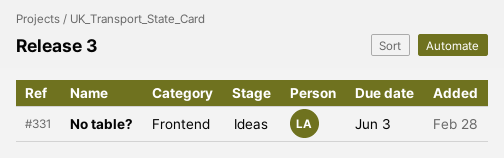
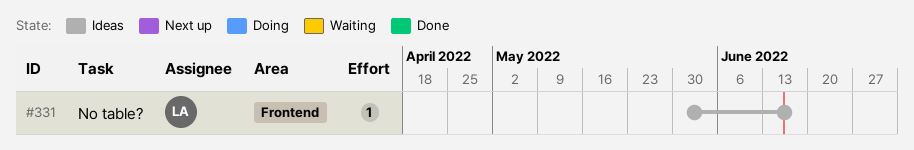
#331, due: Jun 3 -> Jun 17

